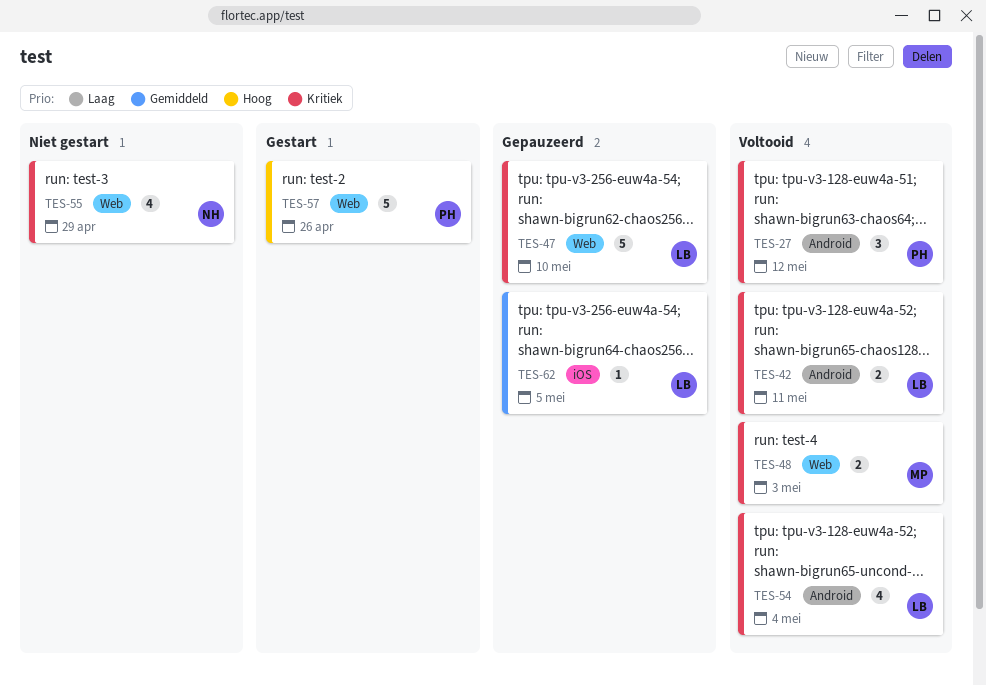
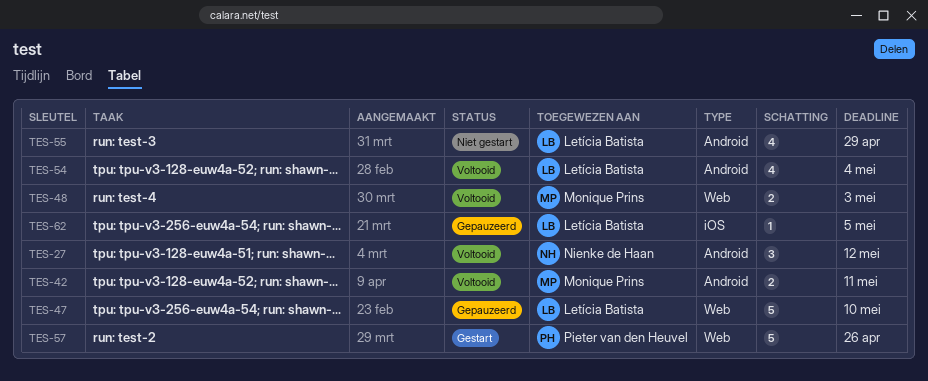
TES-27, owner: Pieter van den Heuvel -> Nienke de Haan
TES-42, owner: Letícia Batista -> Monique Prins
TES-55, owner: Nienke de Haan -> Letícia Batista
TES-55, label: Web -> Android

